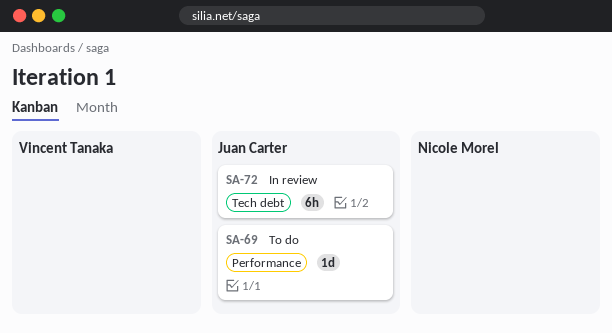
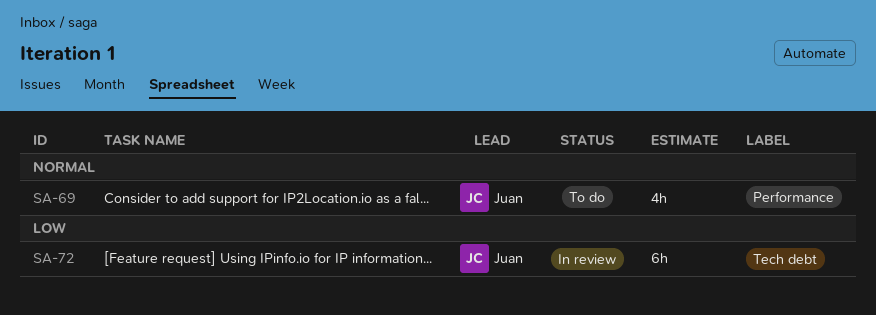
SA-69, estimate: 1d -> 4h

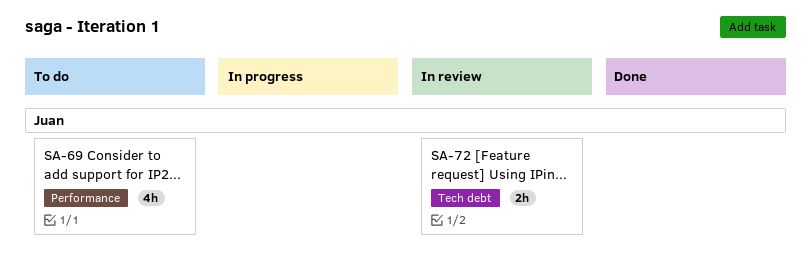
SA-72, estimate: 6h -> 2h

